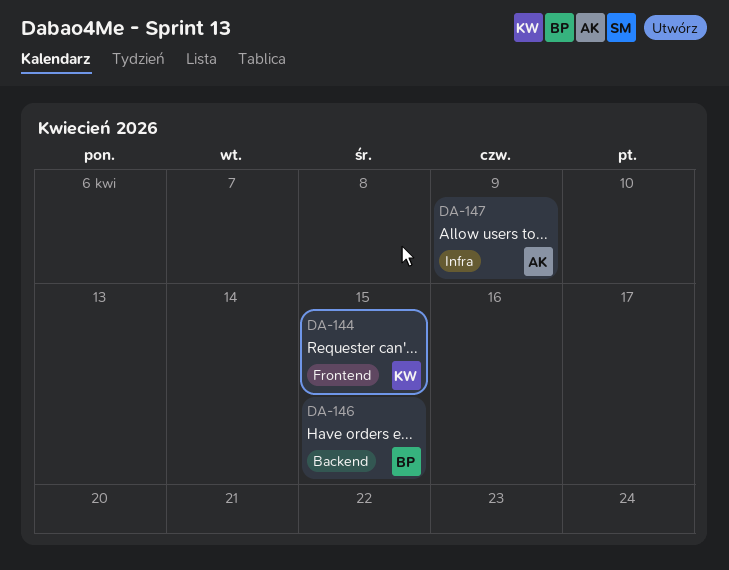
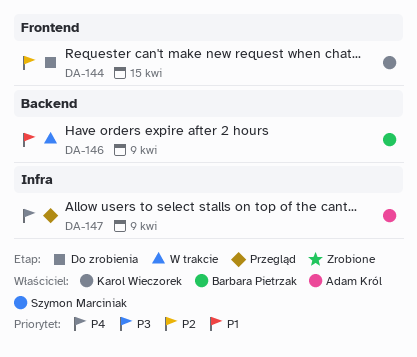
DA-146, due: Apr 15 -> Apr 9

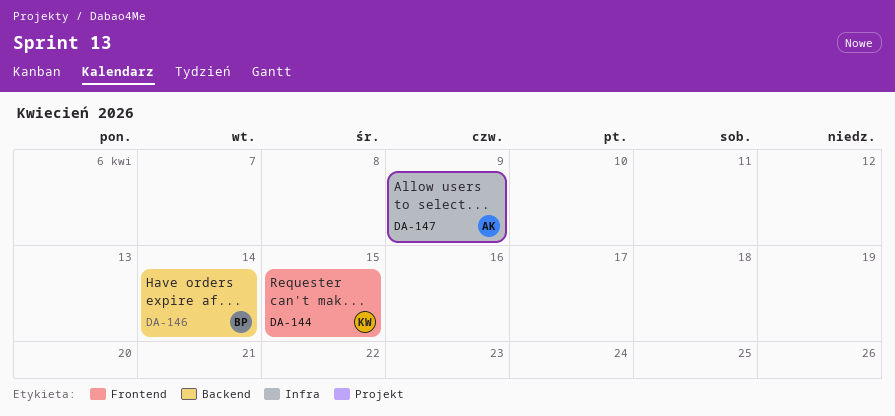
DA-146, due: Apr 9 -> Apr 14

